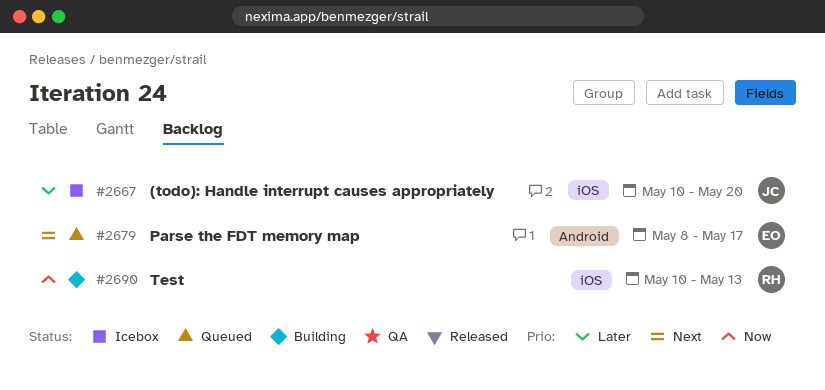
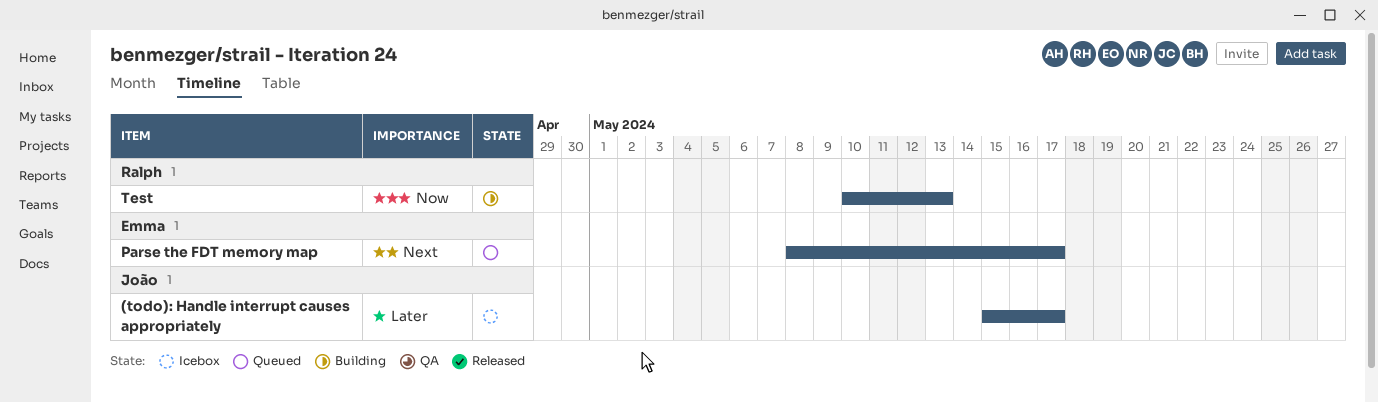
(todo): Handle interrupt causes appropriately, start: May 10 -> May 15
(todo): Handle interrupt causes appropriately, due: May 20 -> May 17

